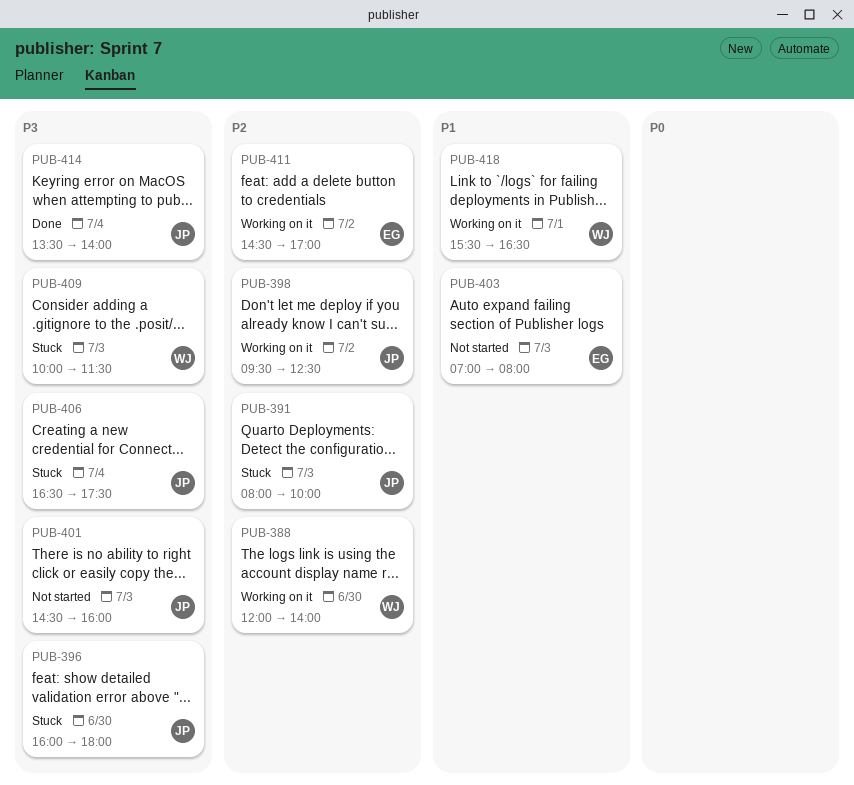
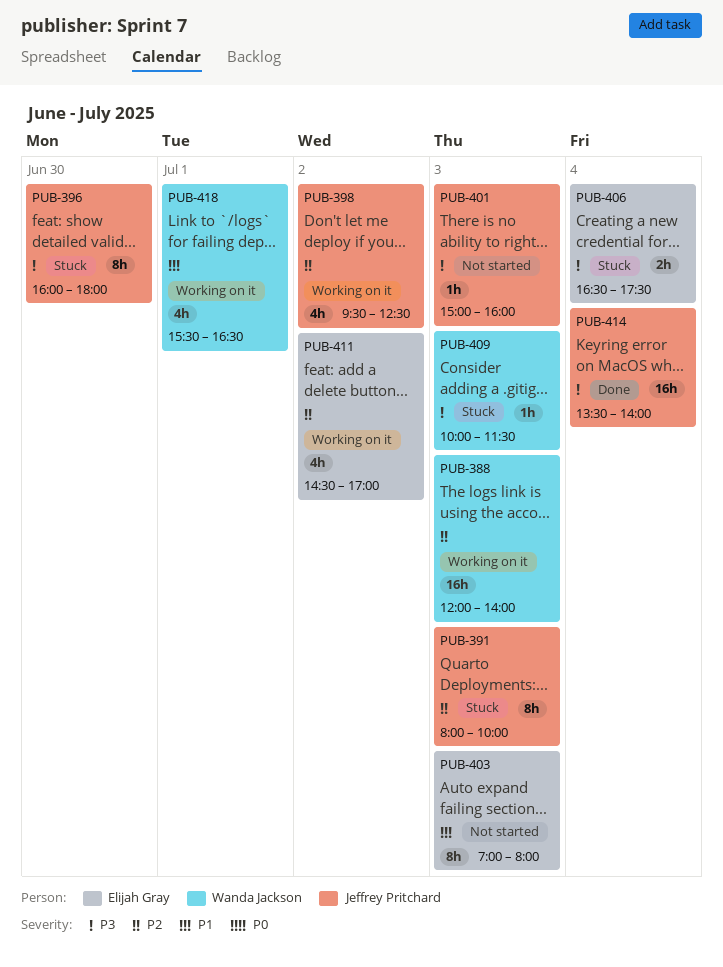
PUB-388, day: Jun 30 -> Jul 3
PUB-401, begins: 14:30 -> 15:00
PUB-406, owner: Jeffrey Pritchard -> Elijah Gray

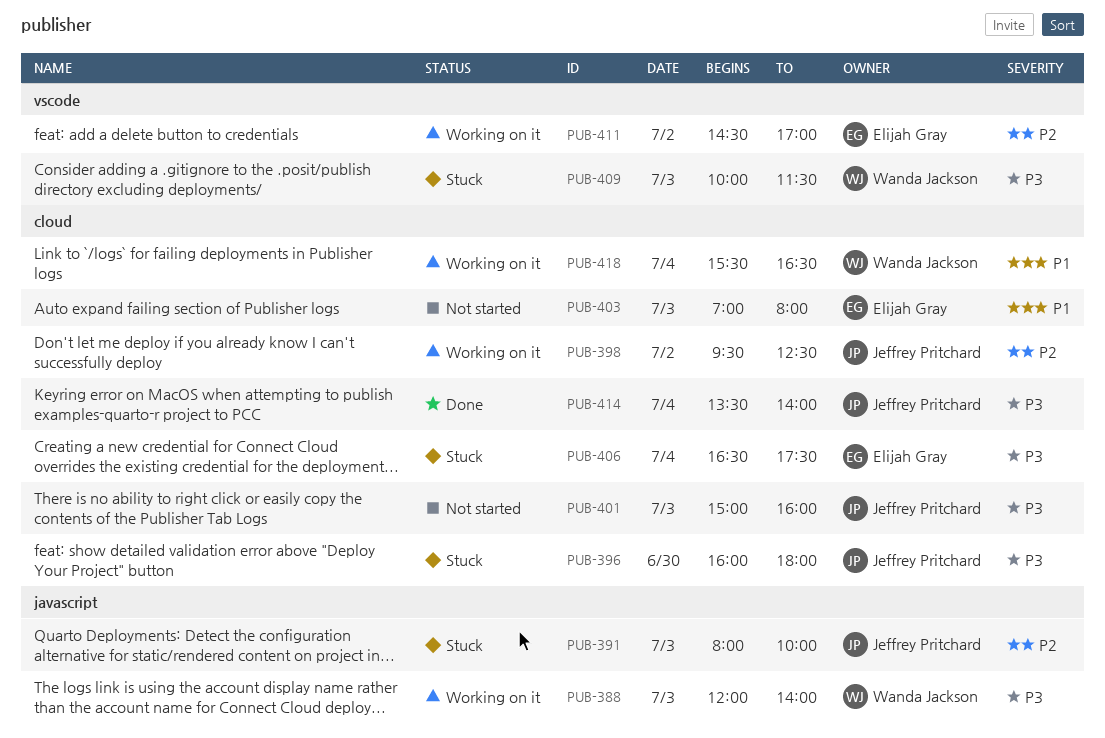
PUB-388, priority: P2 -> P3
PUB-418, day: Jul 1 -> Jul 4

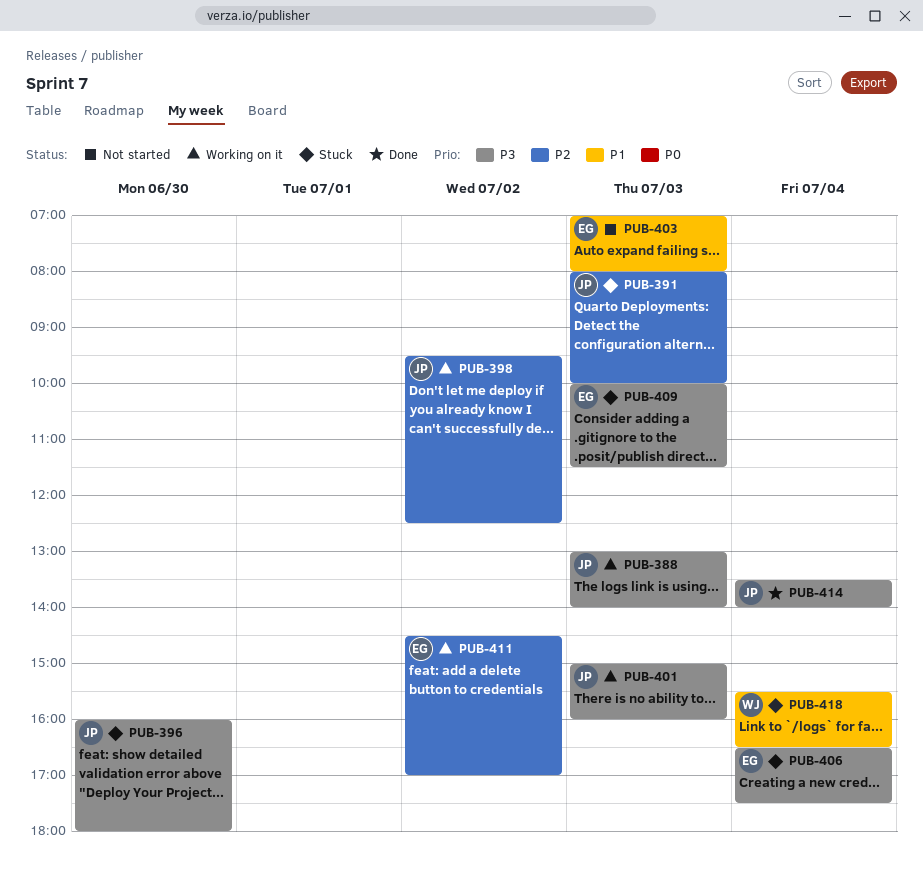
PUB-388, owner: Wanda Jackson -> Jeffrey Pritchard
PUB-388, begins: 12:00 -> 13:00
PUB-401, status: Not started -> Working on it
PUB-409, owner: Wanda Jackson -> Elijah Gray
PUB-418, status: Working on it -> Stuck

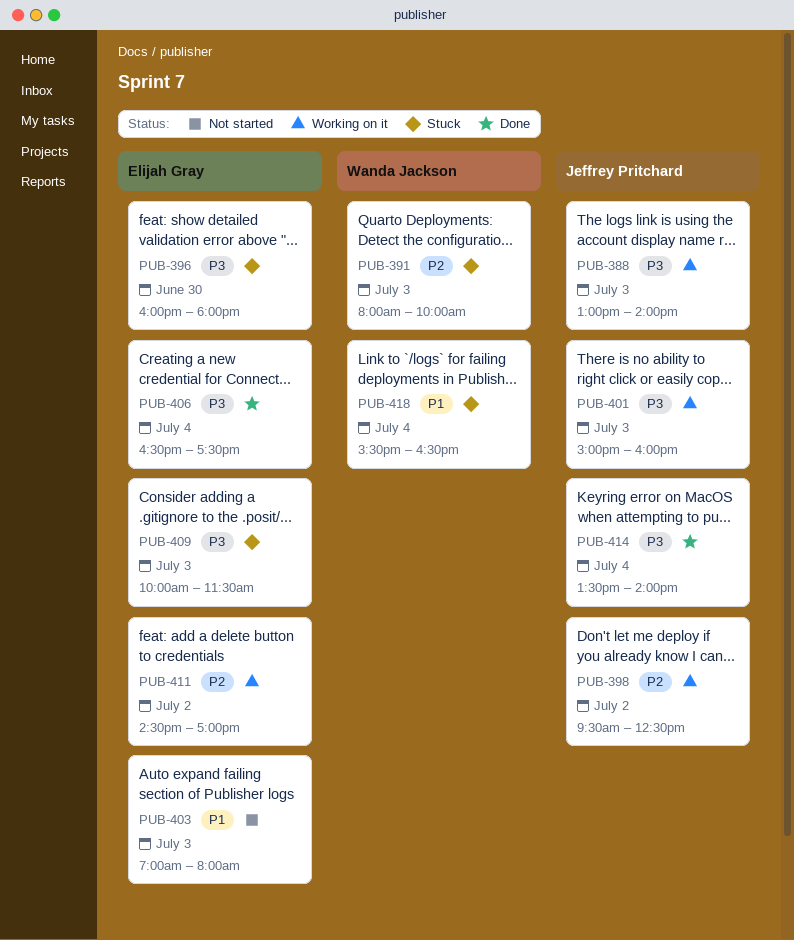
PUB-391, owner: Jeffrey Pritchard -> Wanda Jackson
PUB-396, owner: Jeffrey Pritchard -> Elijah Gray
PUB-406, status: Stuck -> Done

